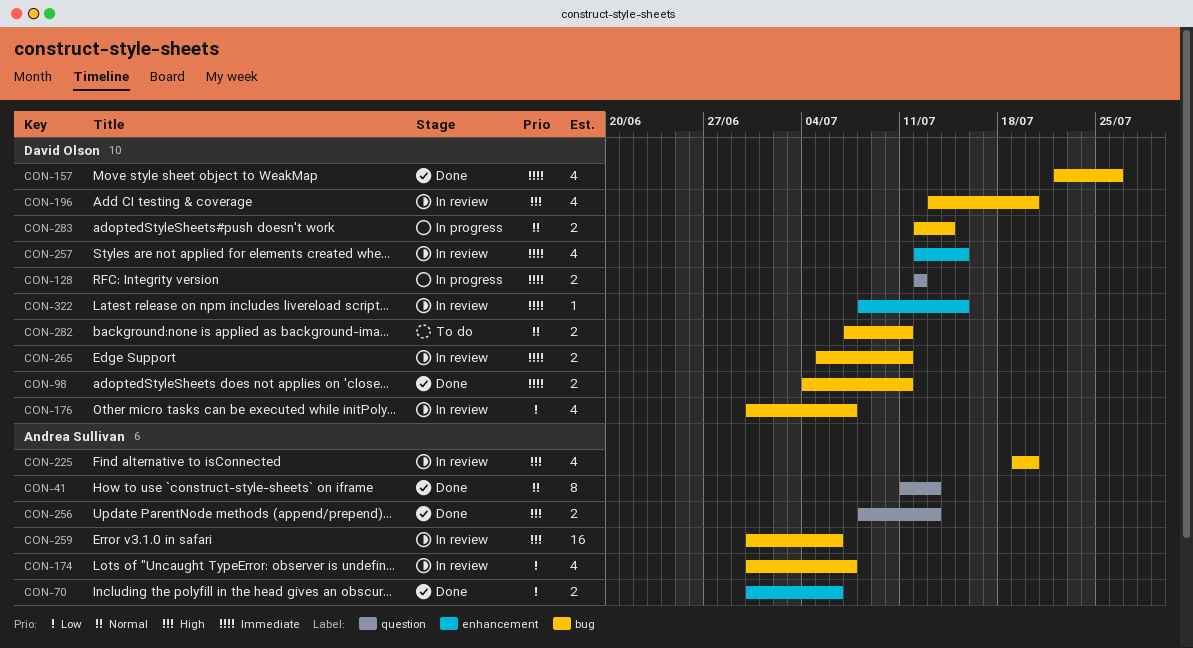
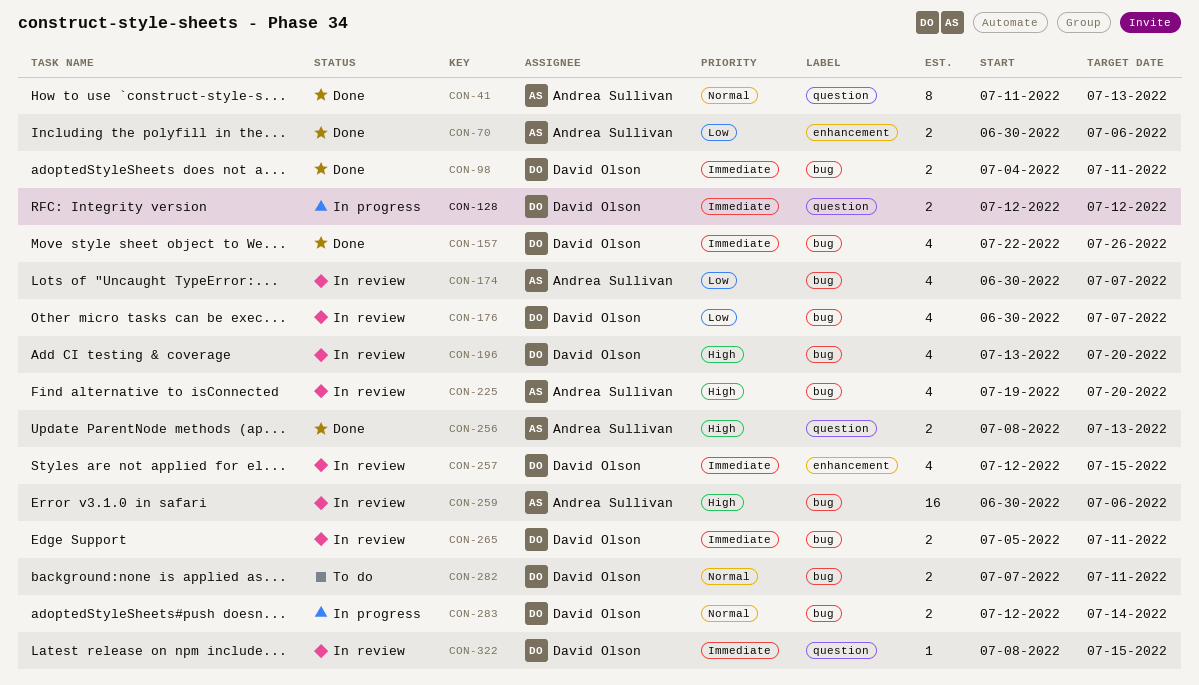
CON-322, label: enhancement -> question

